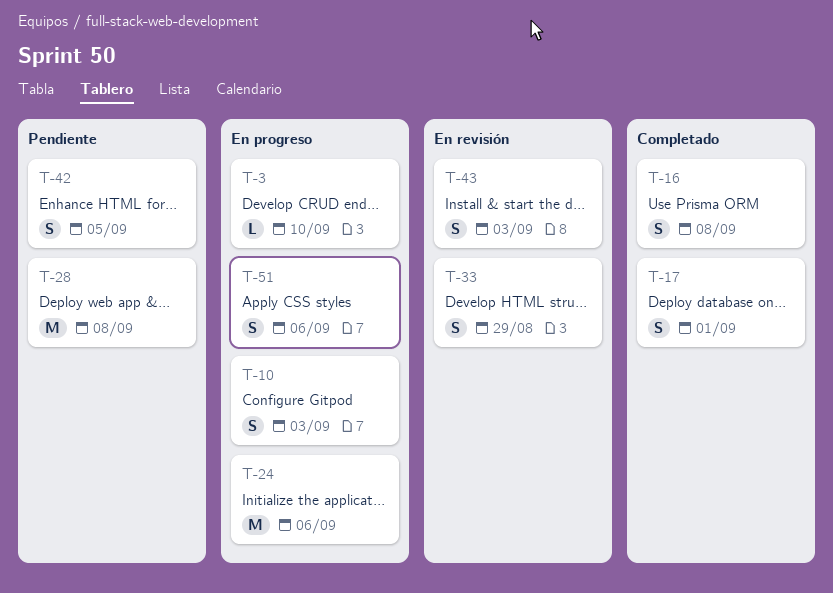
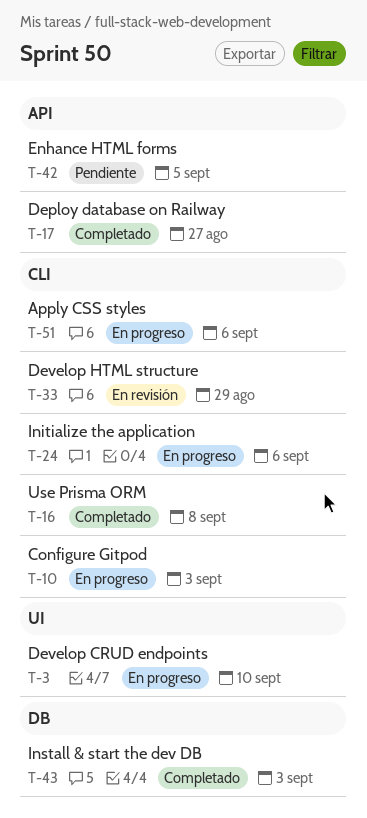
T-17, due: Sep 1 -> Aug 27
T-28: present -> none
T-43, status: En revisión -> Completado

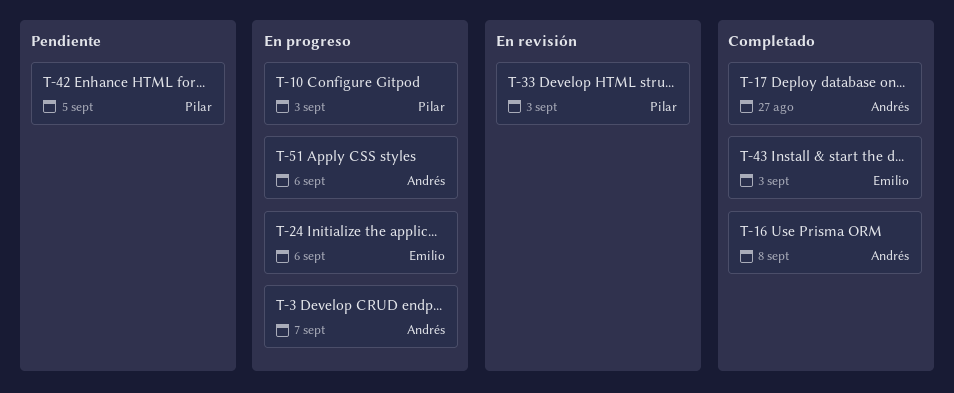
T-3, due: Sep 10 -> Sep 7
T-33, due: Aug 29 -> Sep 3

